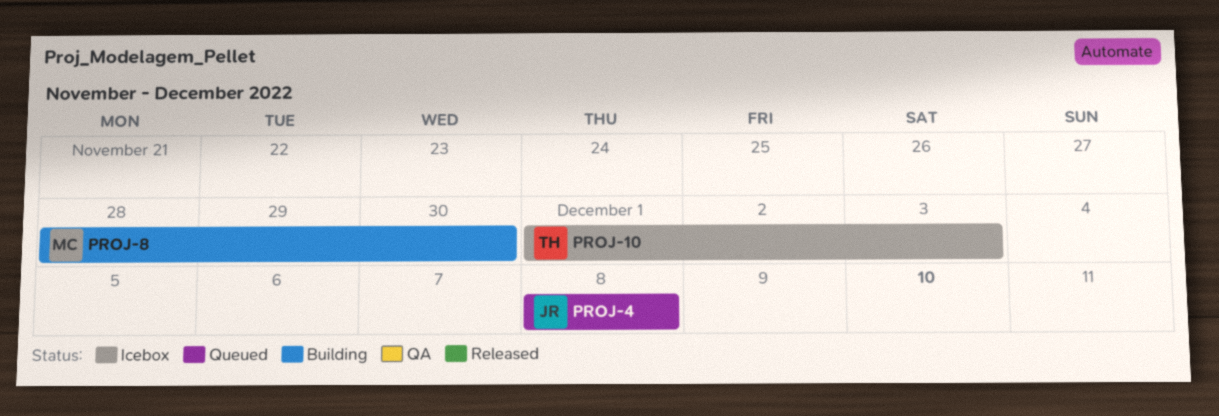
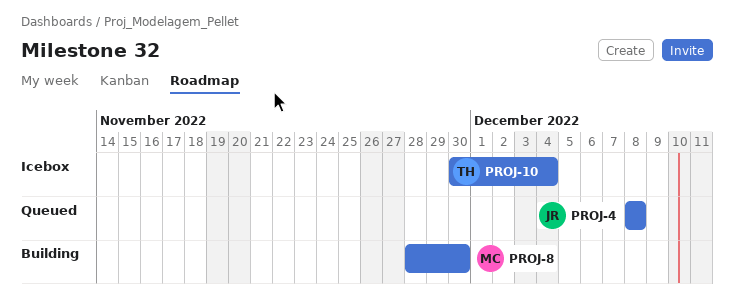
PROJ-10, start: Dec 1 -> Nov 30
PROJ-10, due: Dec 3 -> Dec 4

